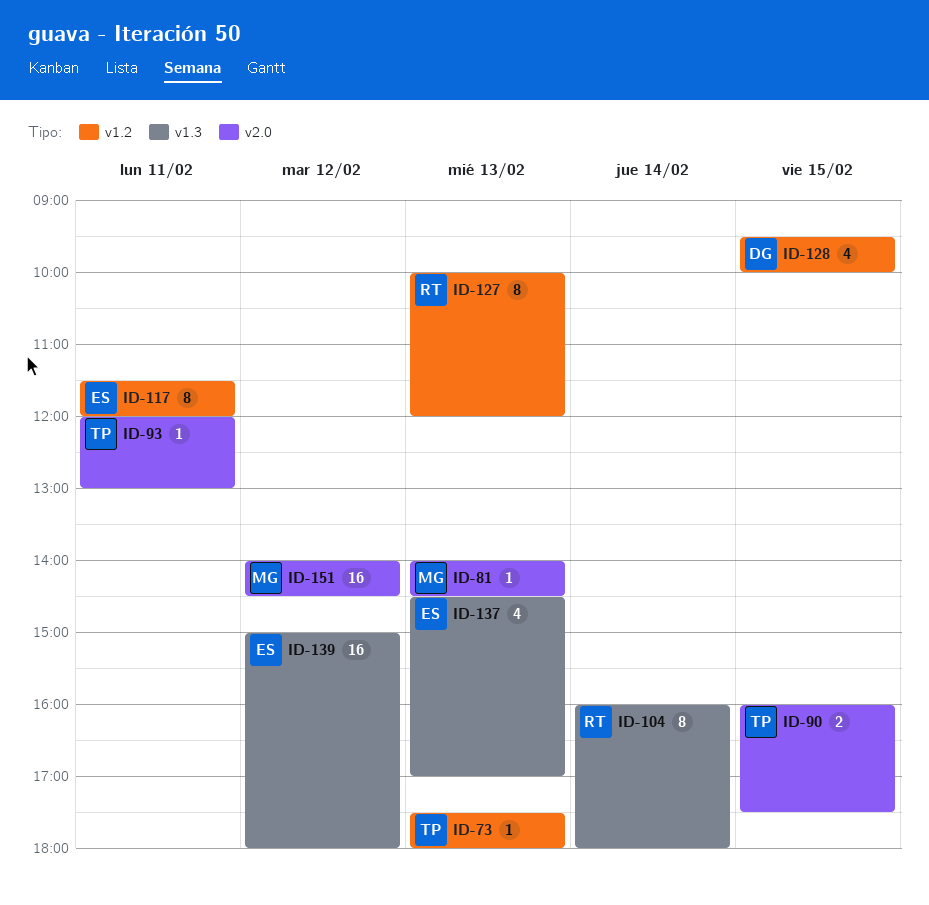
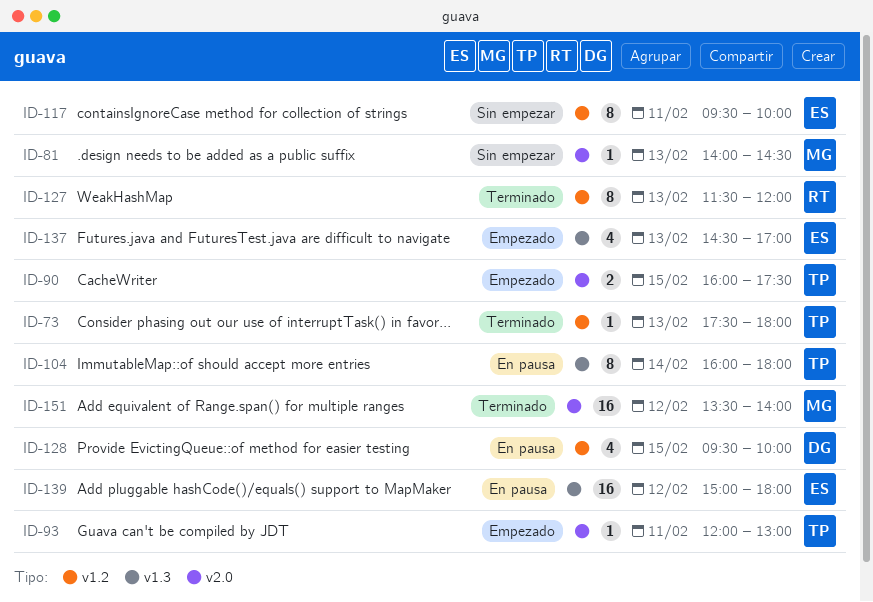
ID-104, owner: RT -> TP
ID-117, begins: 11:30 -> 09:30
ID-117, ends: 12:00 -> 10:00
ID-127, begins: 10:00 -> 11:30
ID-151, begins: 14:00 -> 13:30
ID-151, ends: 14:30 -> 14:00

